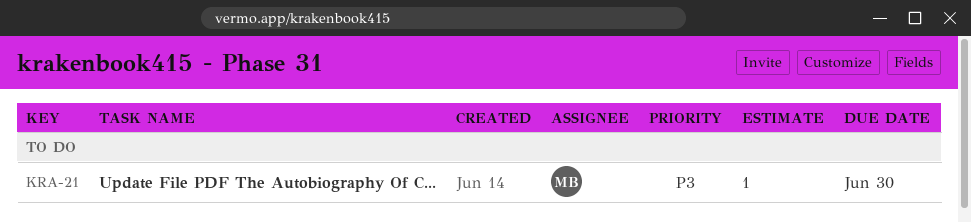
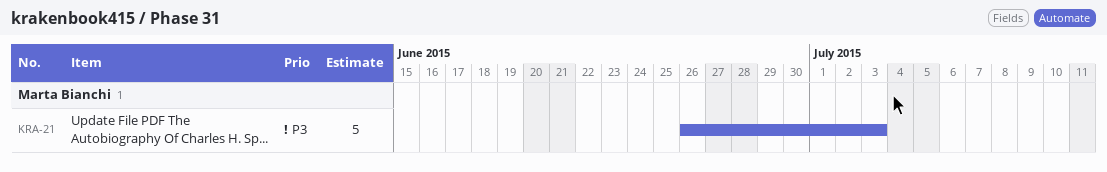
KRA-21, estimate: 1 -> 5
KRA-21, due: Jun 30 -> Jul 3

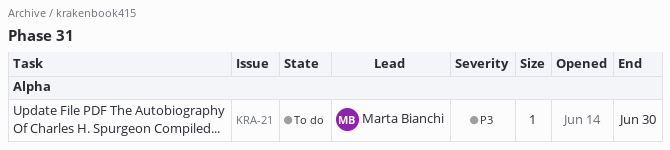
KRA-21, estimate: 5 -> 1
KRA-21, due: Jul 3 -> Jun 30

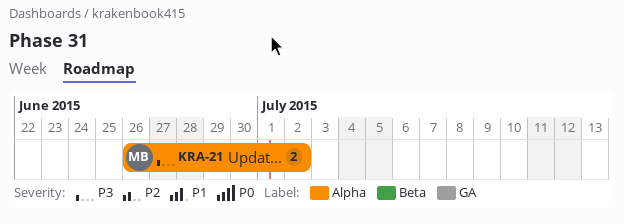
KRA-21, estimate: 1 -> 2
KRA-21, due: Jun 30 -> Jul 2

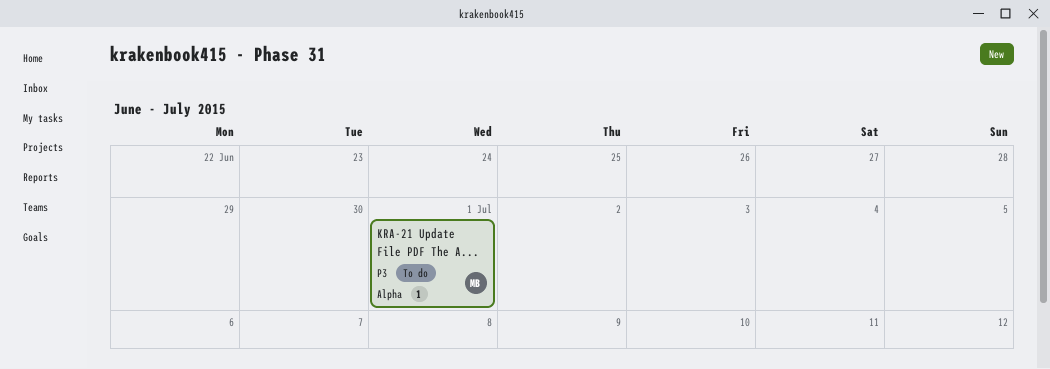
KRA-21, estimate: 2 -> 1
KRA-21, due: Jul 2 -> Jul 1

